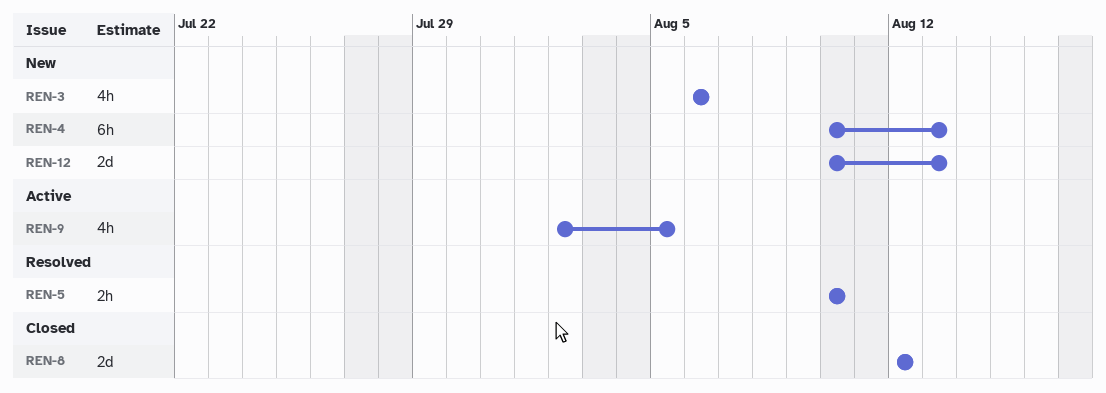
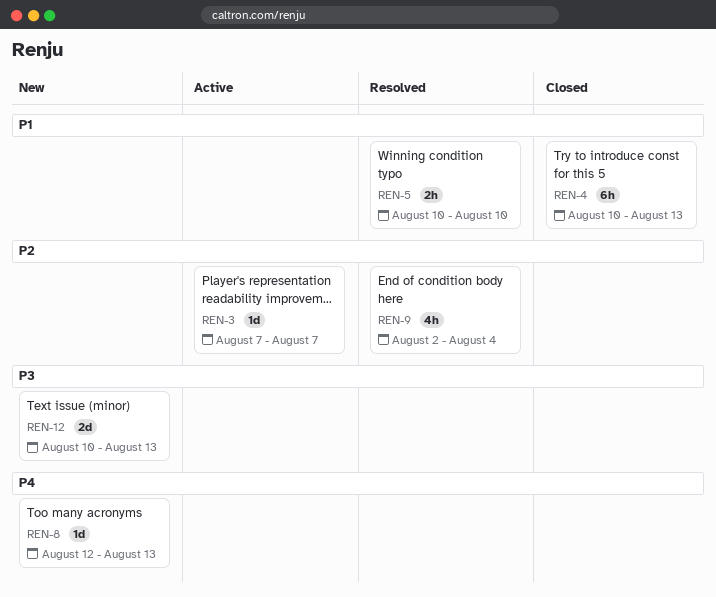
REN-3, status: New -> Active
REN-3, estimate: 4h -> 1d
REN-3, start: Aug 6 -> Aug 7
REN-3, due: Aug 6 -> Aug 7
REN-4, status: New -> Closed
REN-8, status: Closed -> New
REN-8, estimate: 2d -> 1d
REN-8, due: Aug 12 -> Aug 13
REN-9, status: Active -> Resolved
REN-9, due: Aug 5 -> Aug 4

